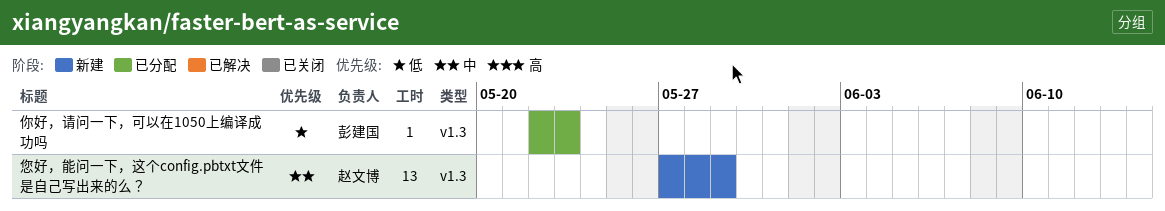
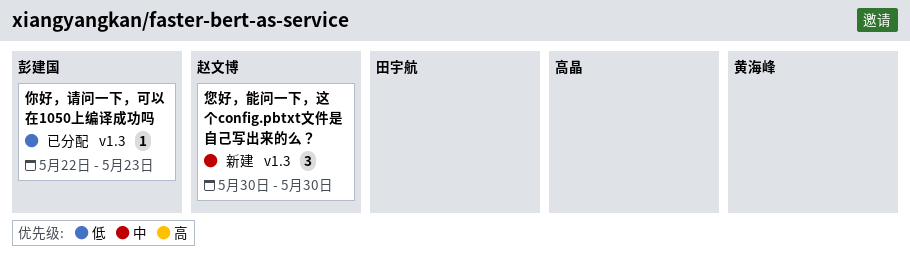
您好，能问一下，这个config.pbtxt文件是自己写出来的么？, estimate: 13 -> 3
您好，能问一下，这个config.pbtxt文件是自己写出来的么？, start: May 27 -> May 30
您好，能问一下，这个config.pbtxt文件是自己写出来的么？, due: May 29 -> May 30

